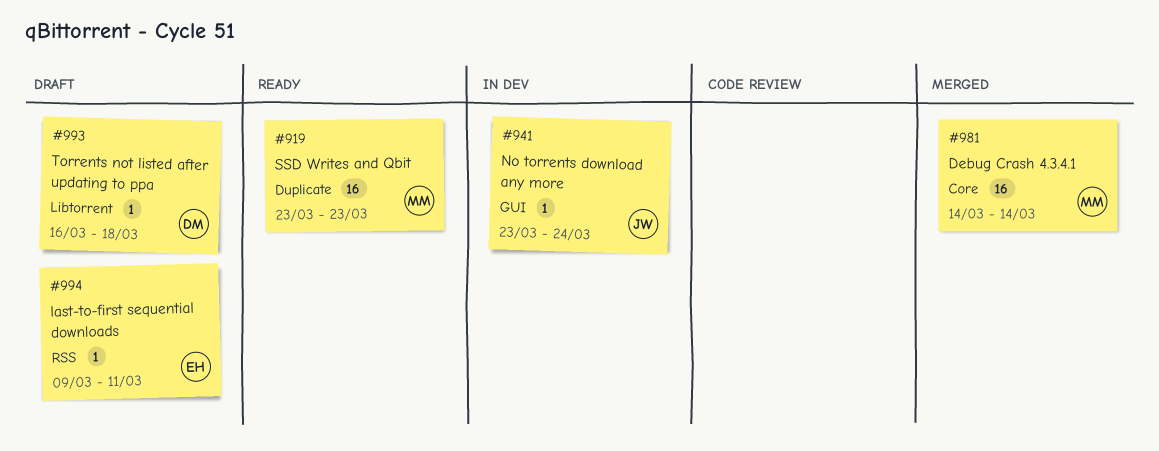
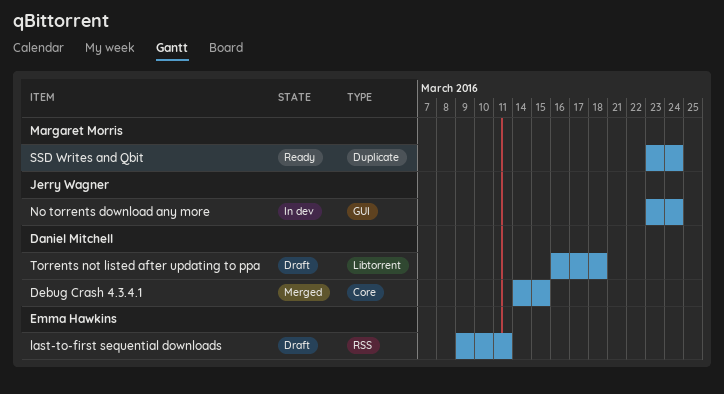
Debug Crash 4.3.4.1, owner: Margaret Morris -> Daniel Mitchell
Debug Crash 4.3.4.1, due: Mar 14 -> Mar 15
SSD Writes and Qbit, due: Mar 23 -> Mar 24

